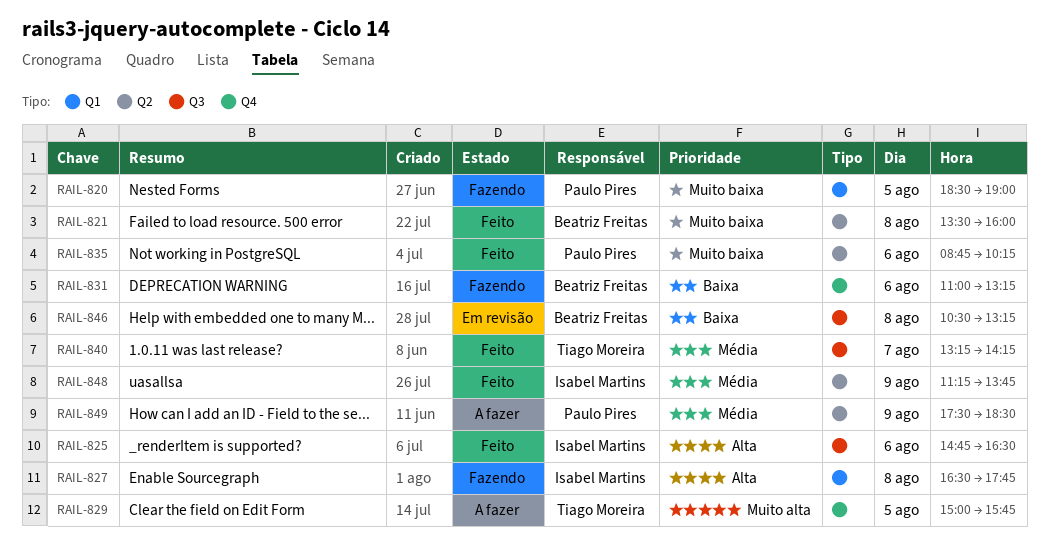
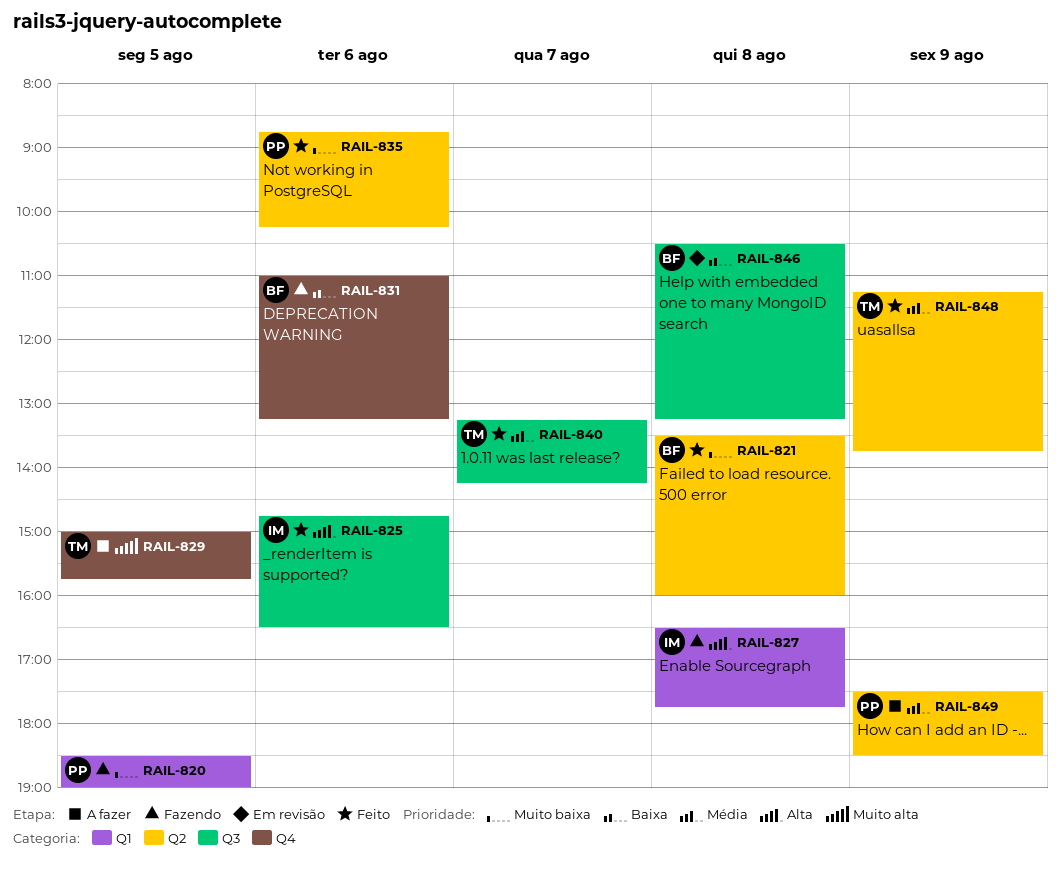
RAIL-848, owner: Isabel Martins -> Tiago Moreira

